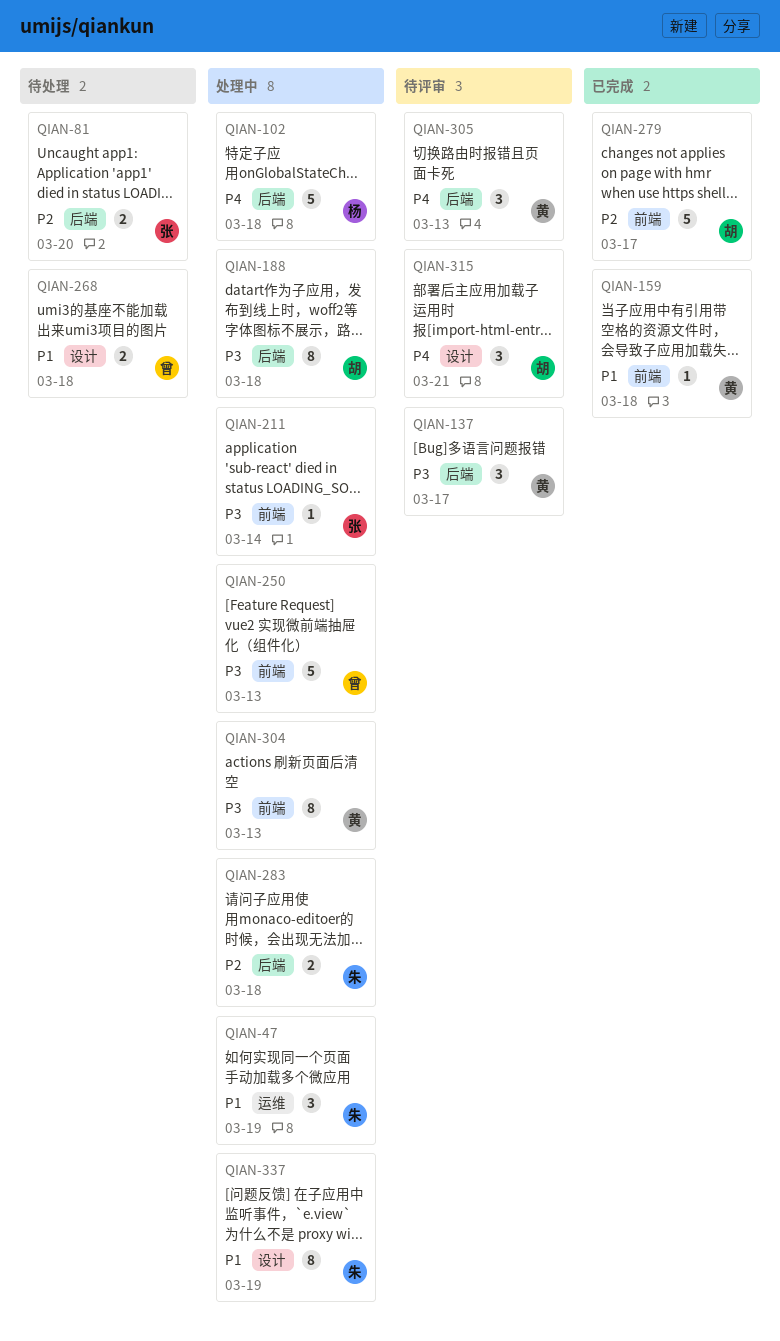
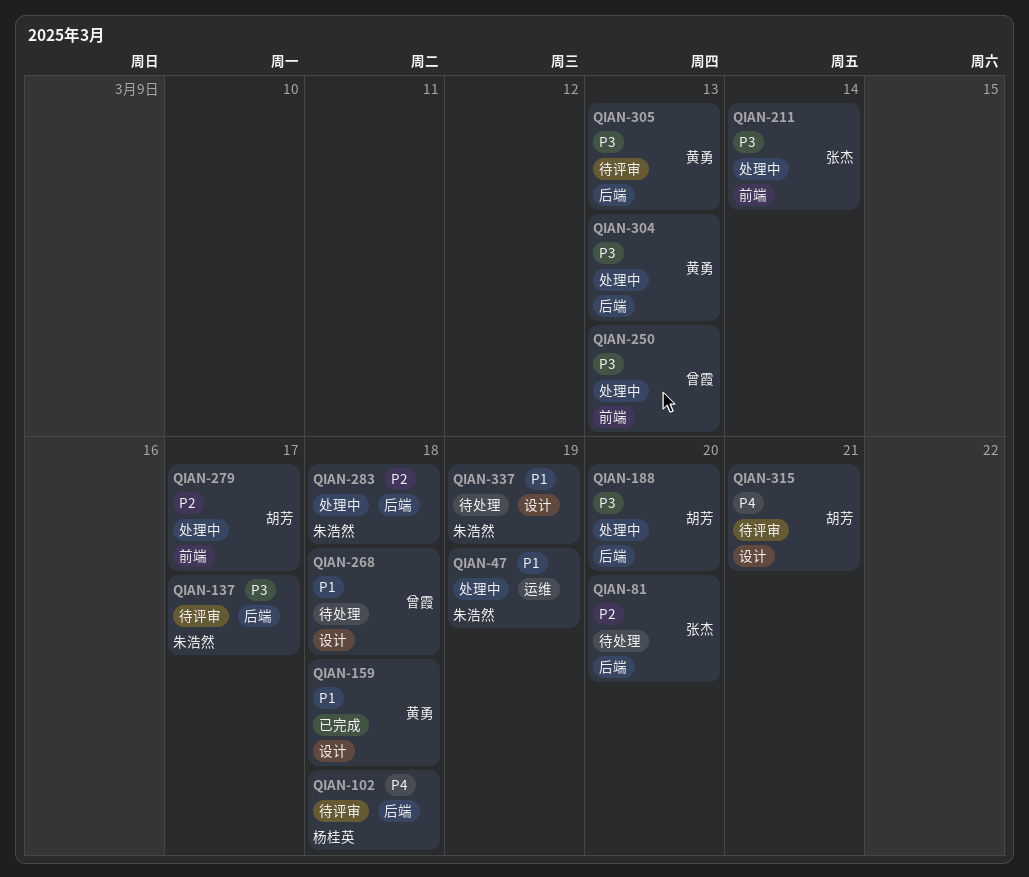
QIAN-102, status: 处理中 -> 待评审
QIAN-137, owner: 黄勇 -> 朱浩然
QIAN-159, label: 前端 -> 设计
QIAN-188, due: Mar 18 -> Mar 20
QIAN-279, status: 已完成 -> 处理中
QIAN-304, label: 前端 -> 后端
QIAN-305, priority: P4 -> P3
QIAN-337, status: 处理中 -> 待处理

